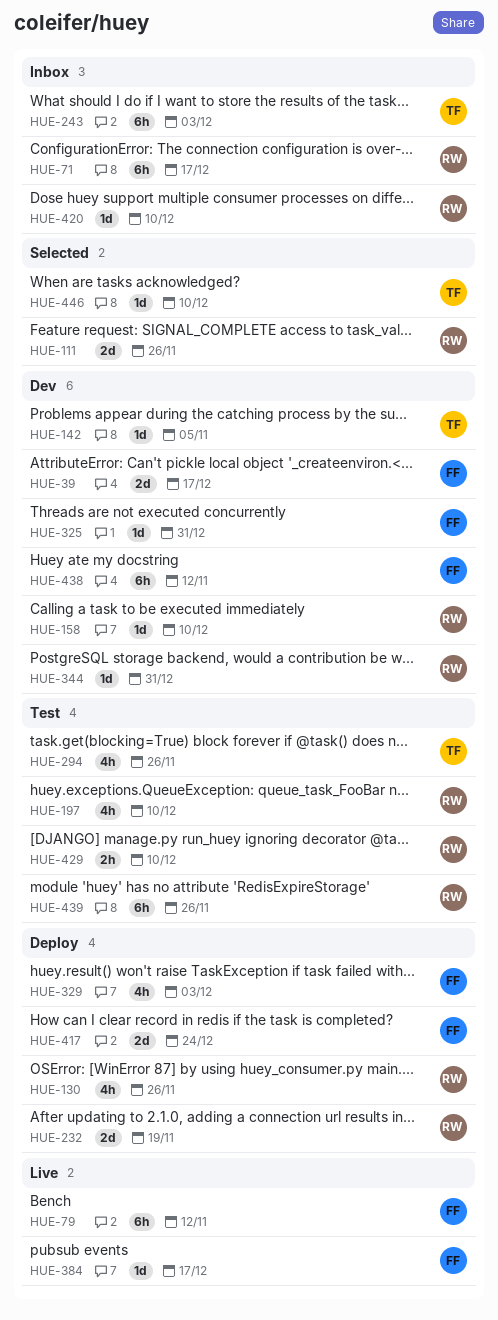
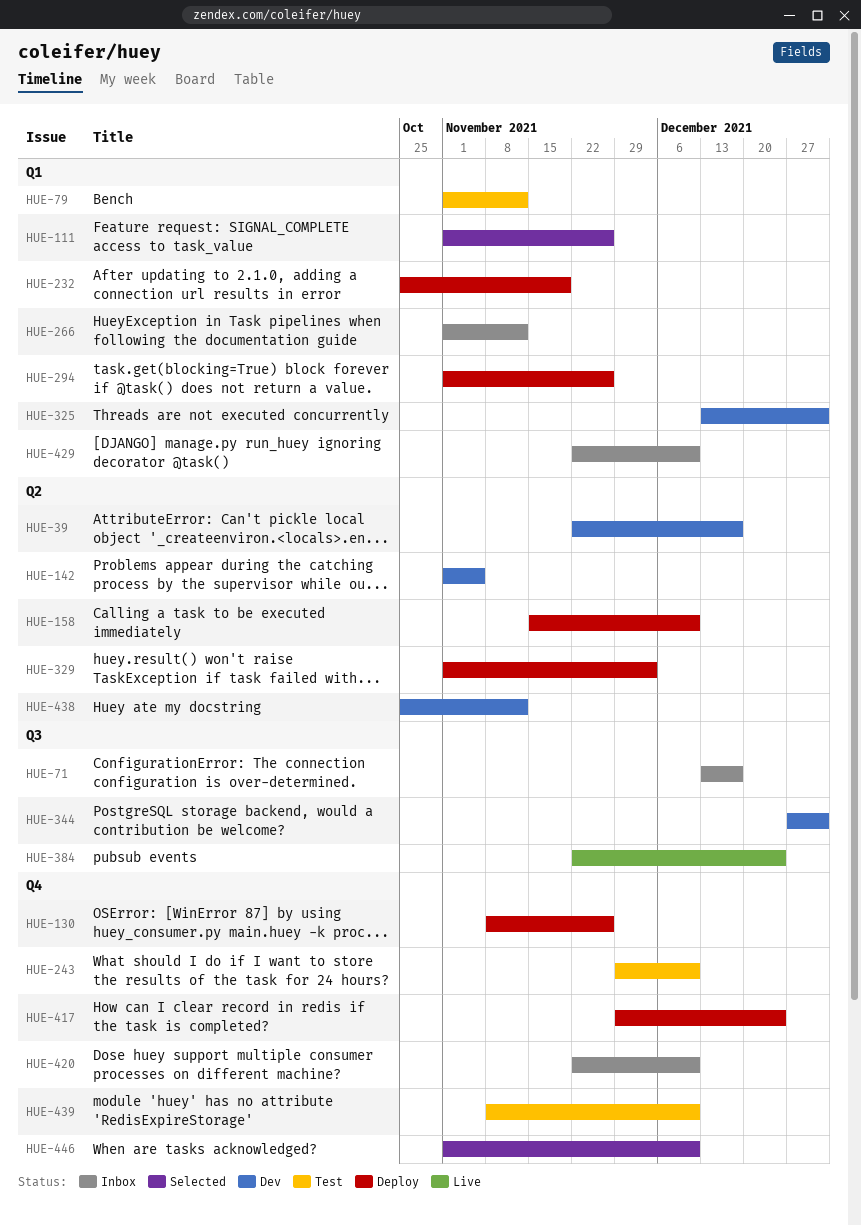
HUE-79, status: Live -> Test
HUE-158, status: Dev -> Deploy
HUE-197: present -> none
HUE-243, status: Inbox -> Test
HUE-243, due: Dec 3 -> Dec 10
HUE-266: none -> present
HUE-294, status: Test -> Deploy
HUE-384, due: Dec 17 -> Dec 24
HUE-429, status: Test -> Inbox
HUE-439, due: Nov 26 -> Dec 10

